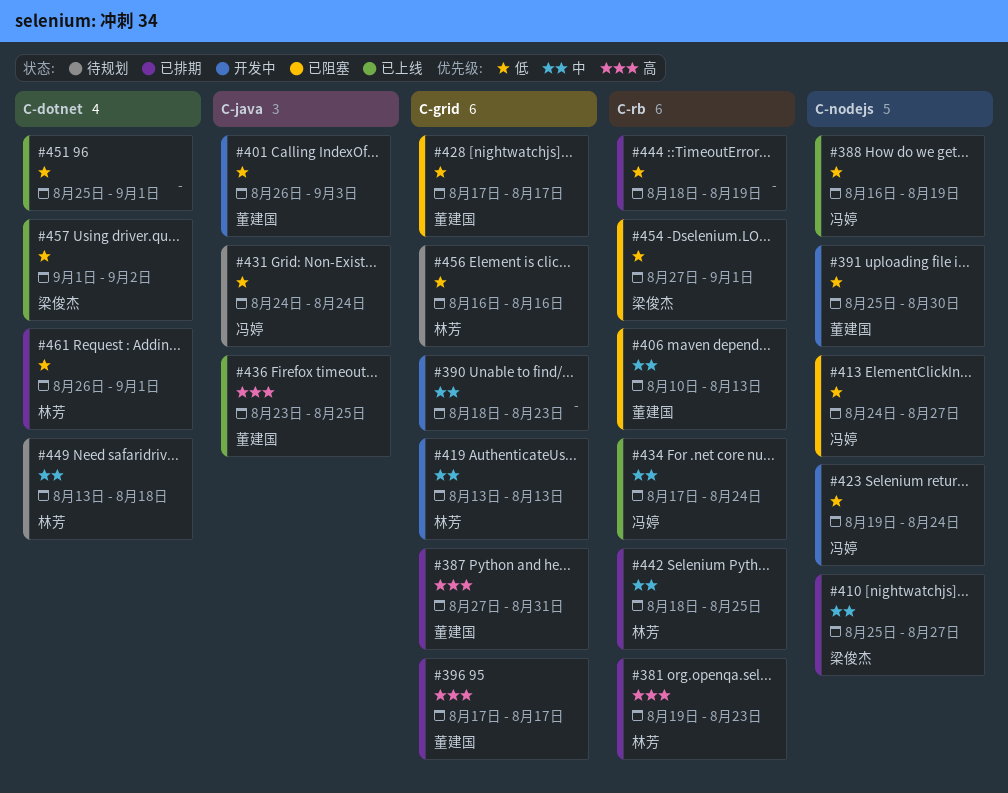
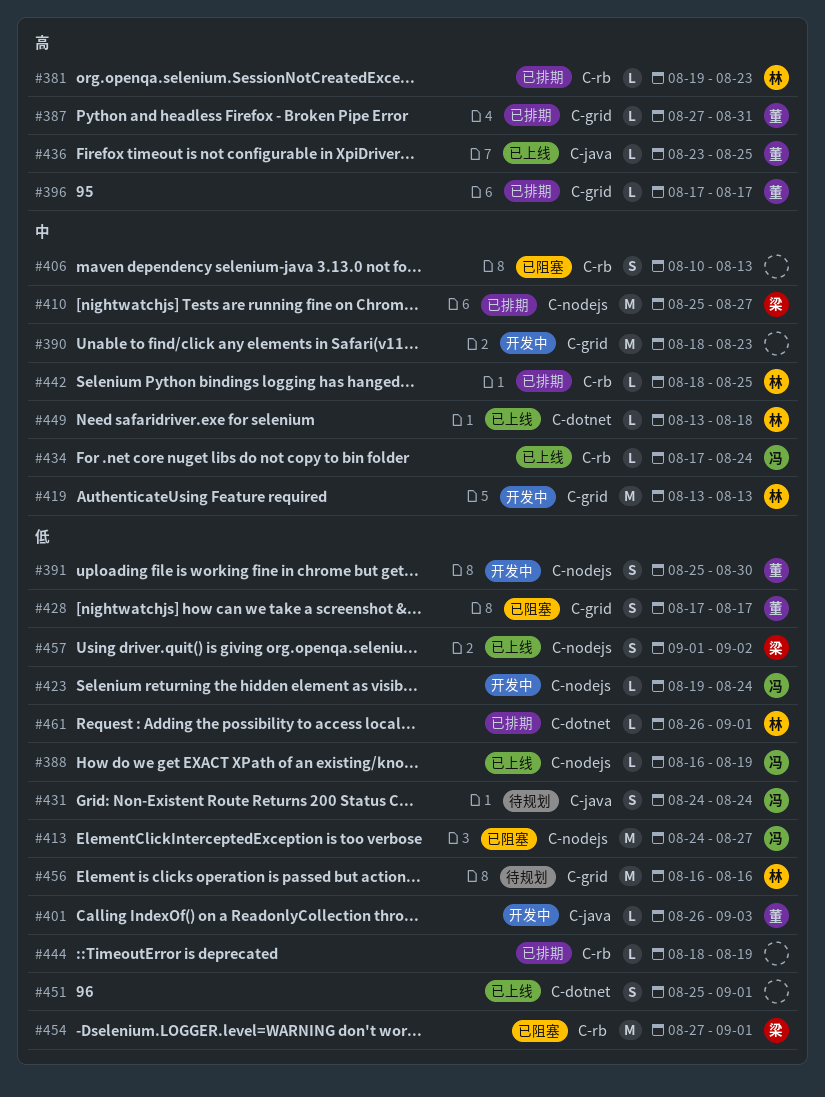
#406, owner: 董建国 -> none
#449, status: 待规划 -> 已上线
#457, label: C-dotnet -> C-nodejs

